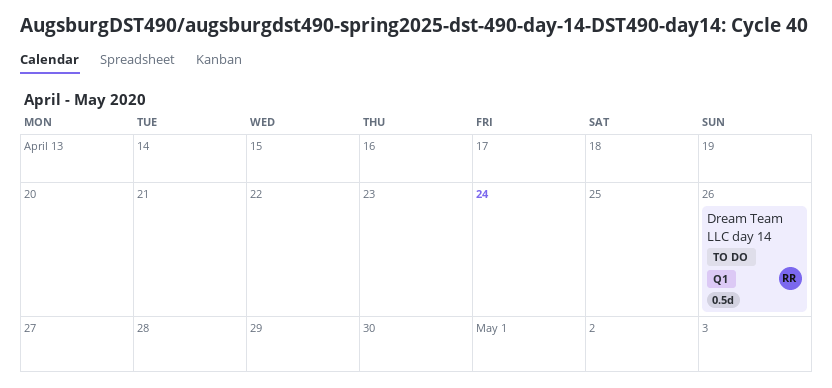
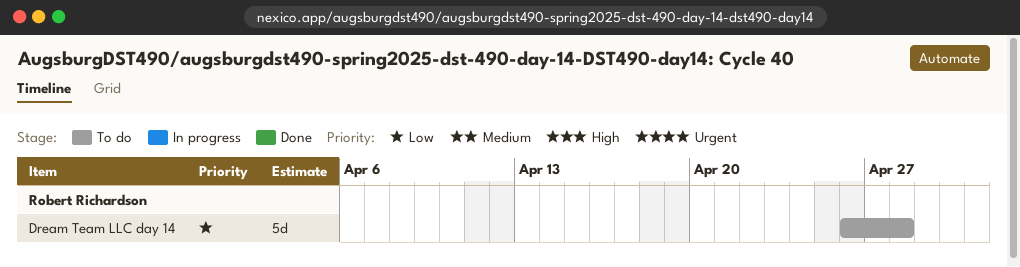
Dream Team LLC day 14, estimate: 0.5d -> 5d
Dream Team LLC day 14, due: Apr 26 -> Apr 28

